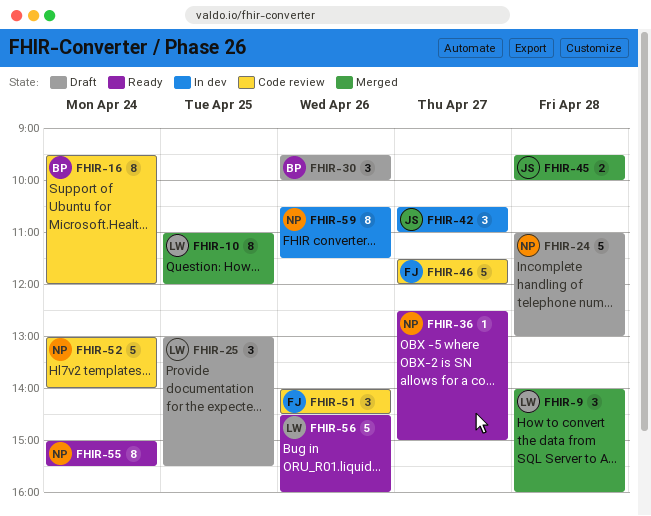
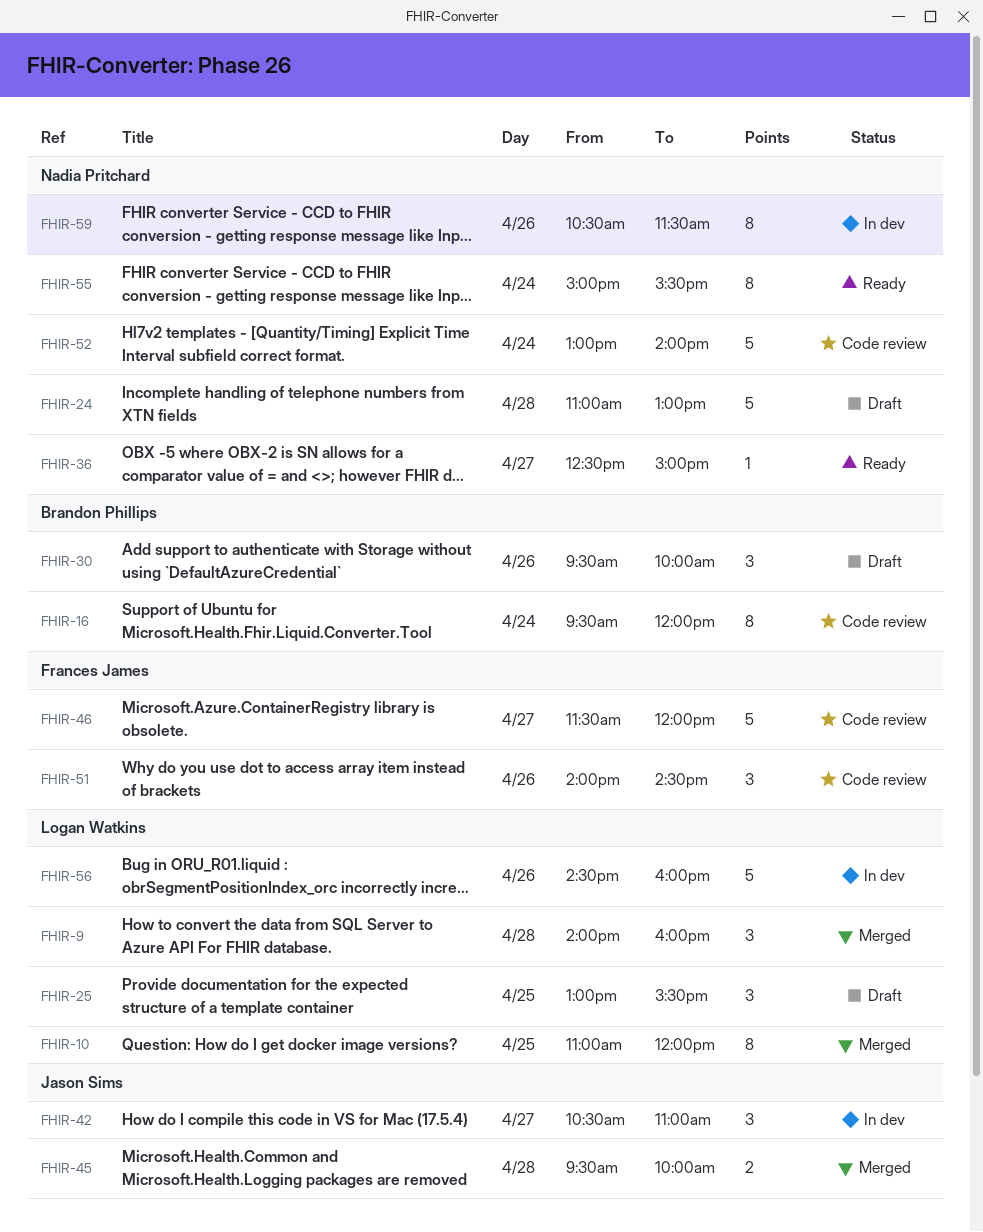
FHIR-56, status: Ready -> In dev

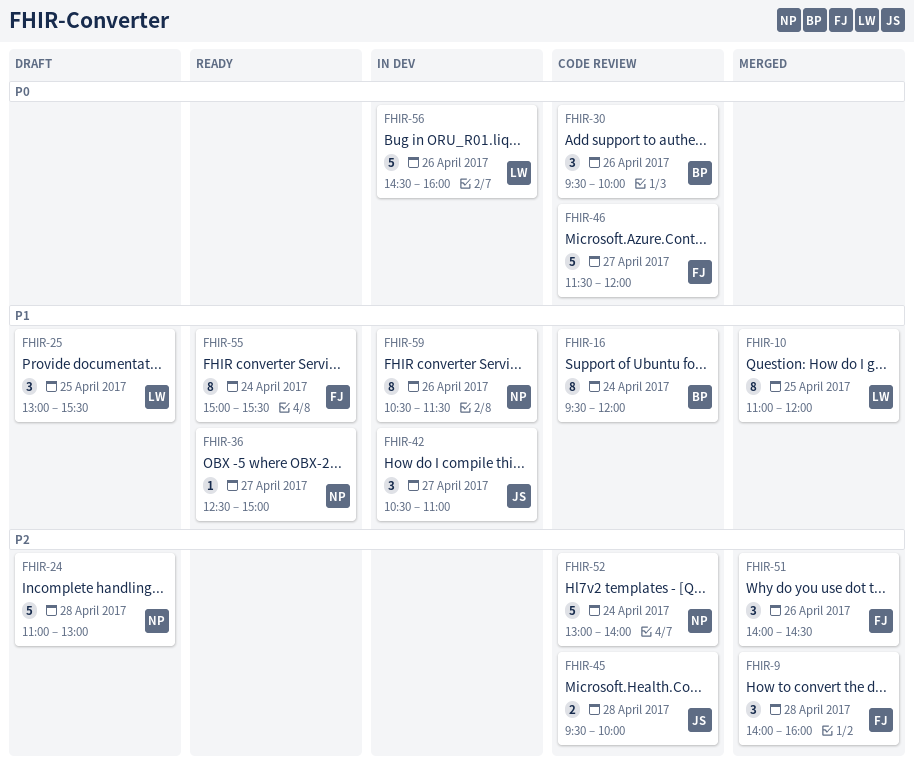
FHIR-9, owner: Logan Watkins -> Frances James
FHIR-30, status: Draft -> Code review
FHIR-45, status: Merged -> Code review
FHIR-51, status: Code review -> Merged
FHIR-55, owner: Nadia Pritchard -> Frances James

